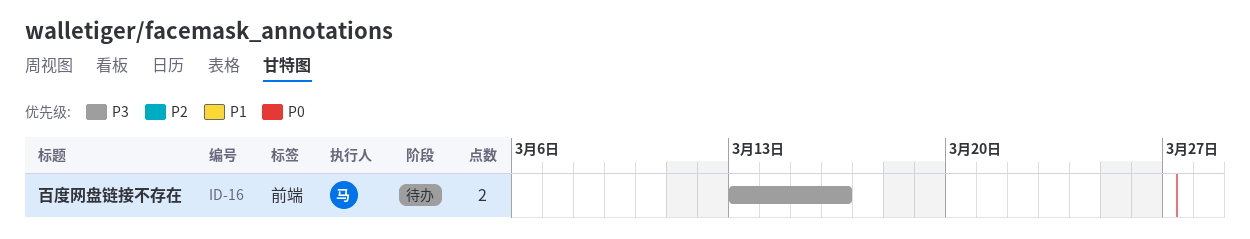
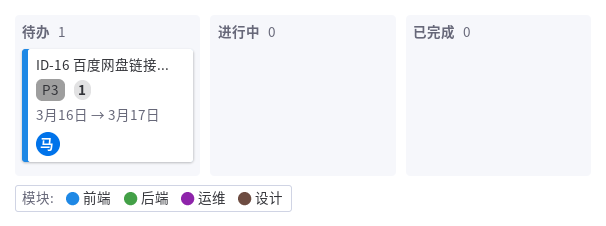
ID-16, estimate: 2 -> 1
ID-16, start: Mar 13 -> Mar 16
ID-16, due: Mar 16 -> Mar 17

